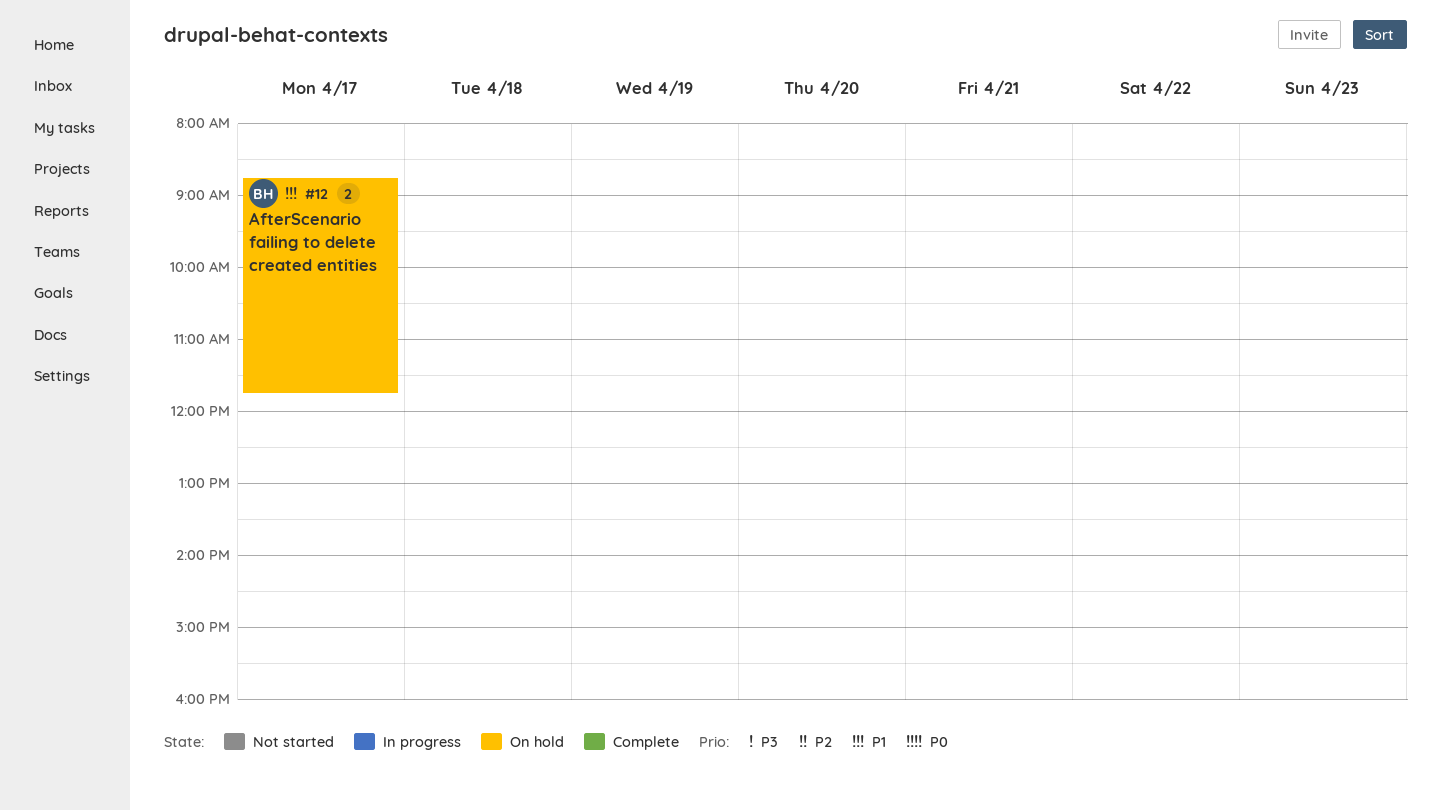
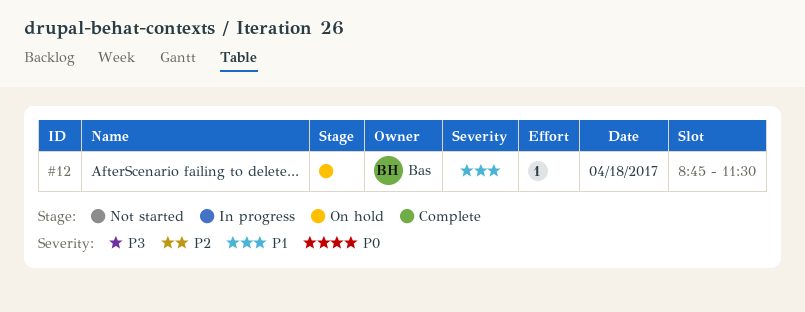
#12, estimate: 2 -> 1
#12, day: Apr 17 -> Apr 18
#12, ends: 11:45 -> 11:30

